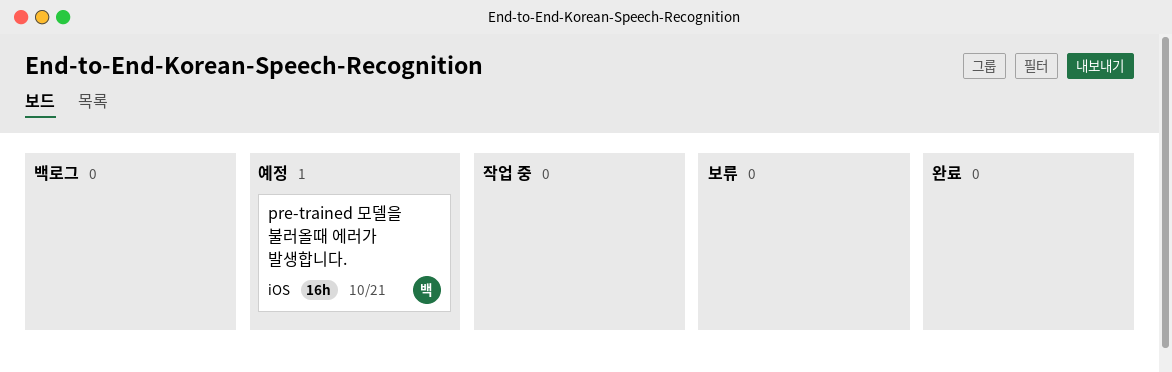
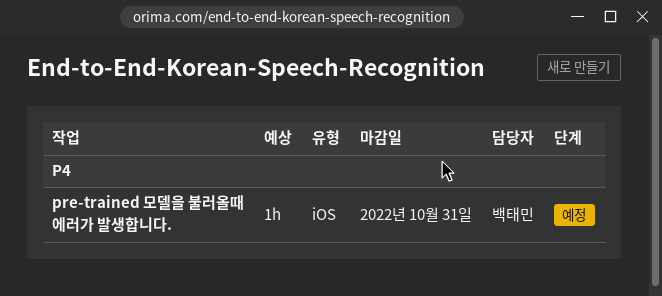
pre-trained 모델을 불러올때 에러가 발생합니다., estimate: 16h -> 1h
pre-trained 모델을 불러올때 에러가 발생합니다., due: Oct 21 -> Oct 31

